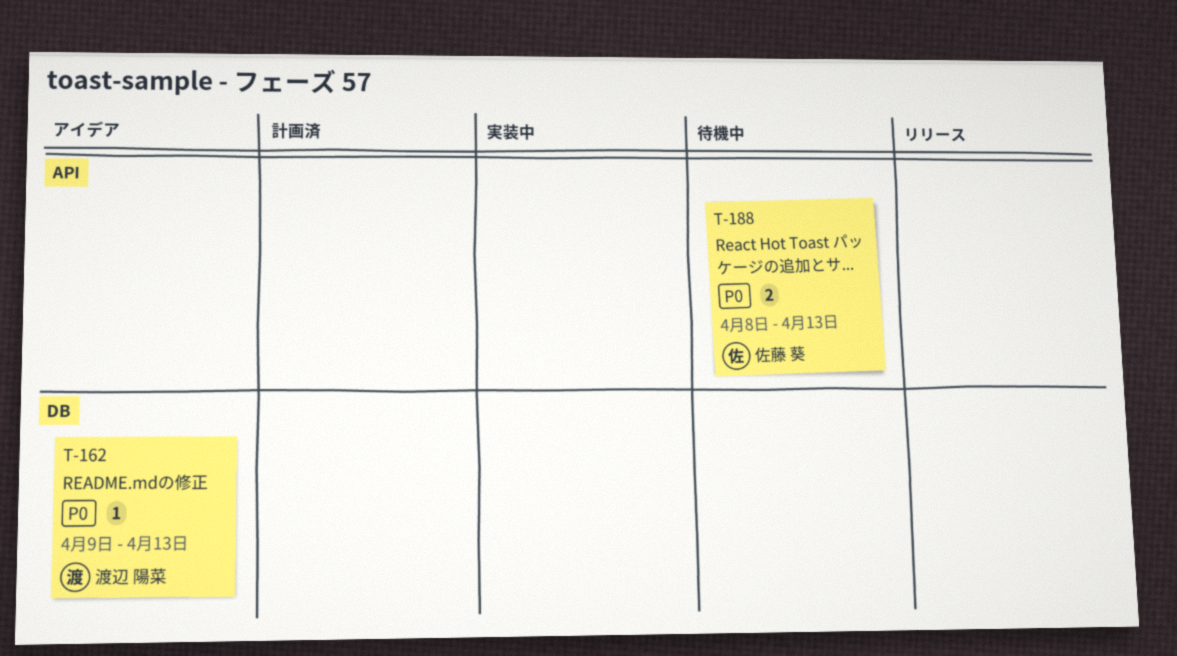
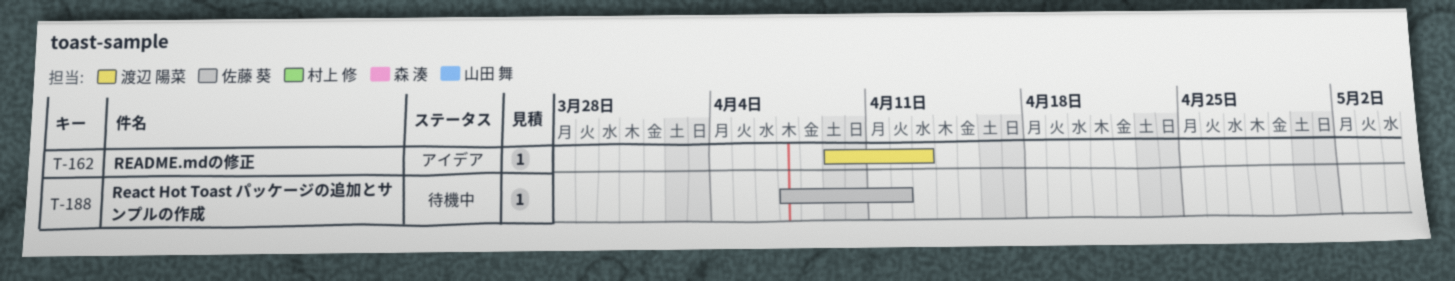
T-188, estimate: 2 -> 1
T-188, start: Apr 8 -> Apr 7
T-188, due: Apr 13 -> Apr 12

